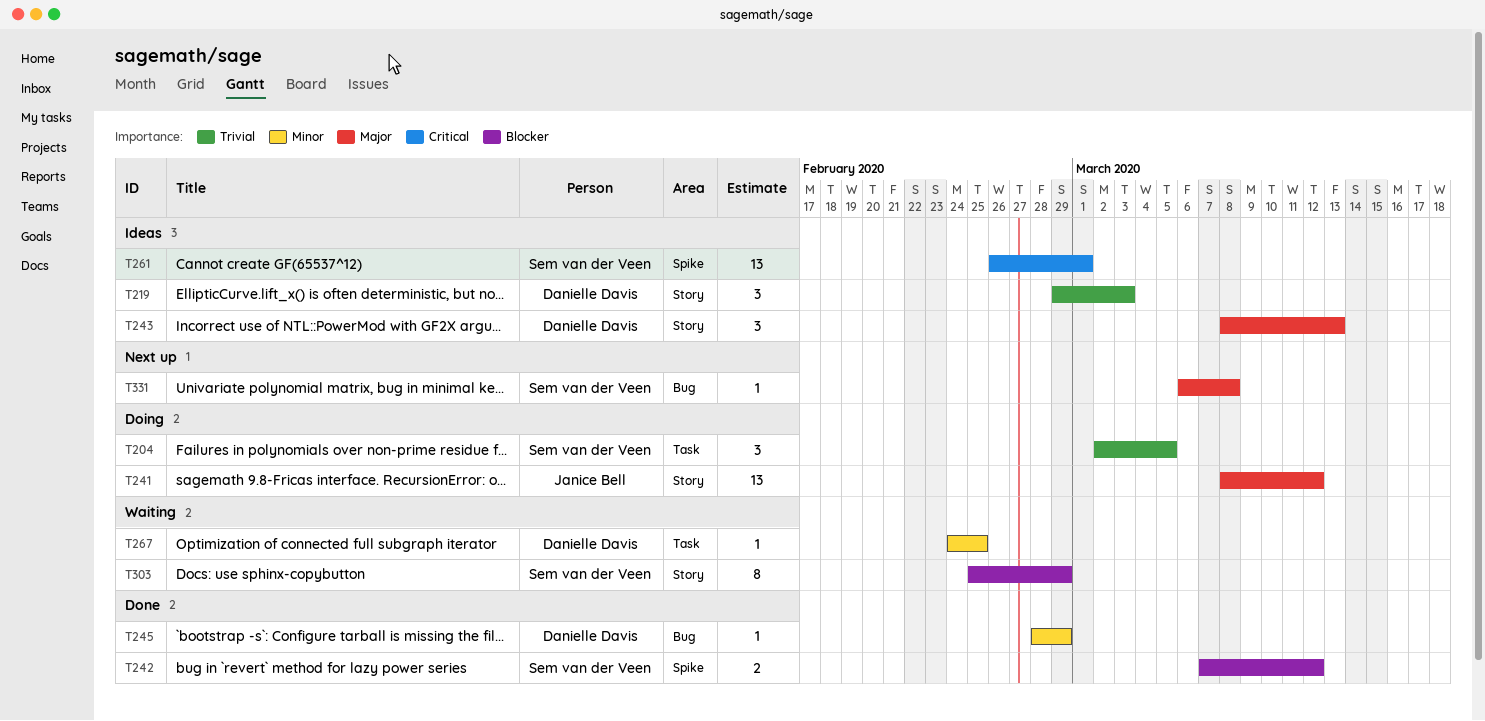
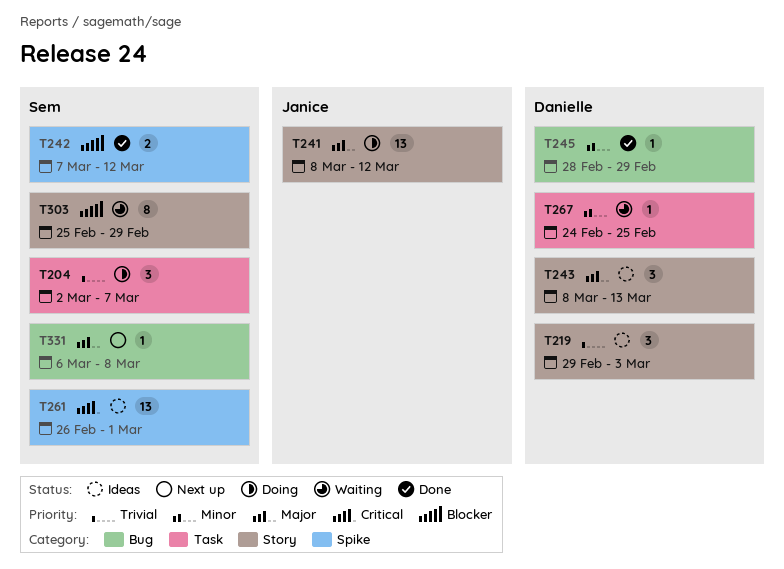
T204, due: Mar 5 -> Mar 7

